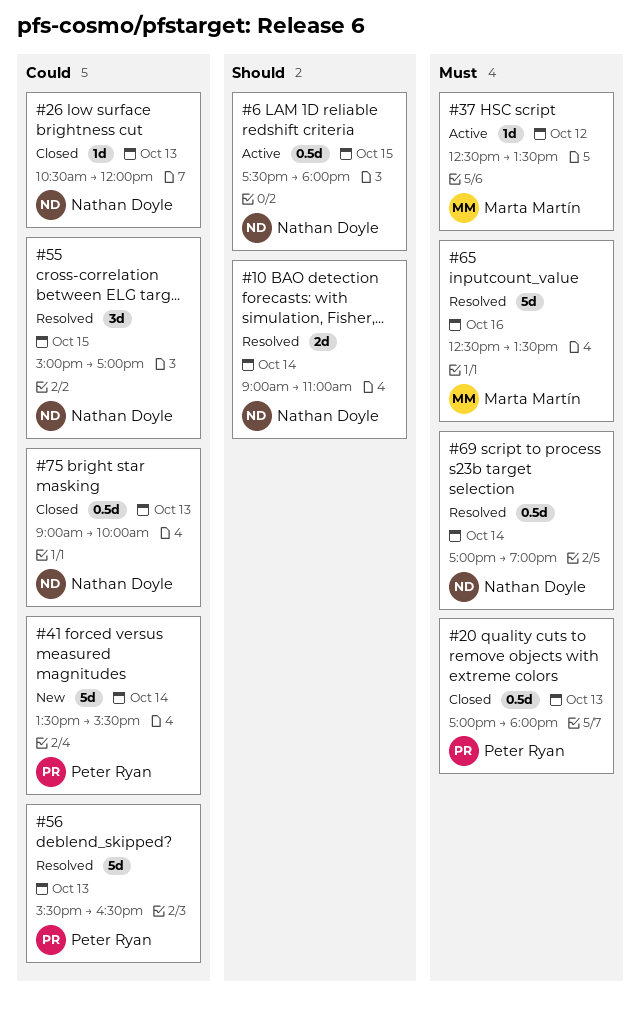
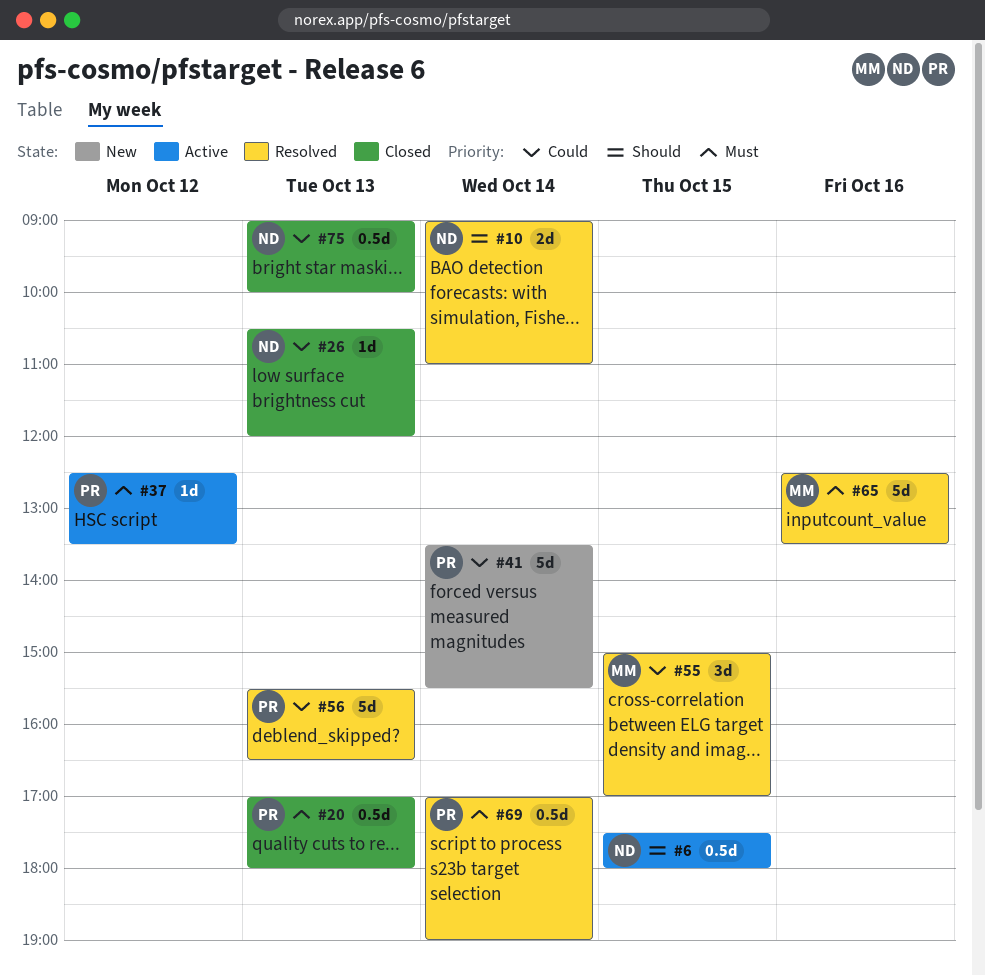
#37, owner: Marta Martín -> Peter Ryan
#55, owner: Nathan Doyle -> Marta Martín
#69, owner: Nathan Doyle -> Peter Ryan

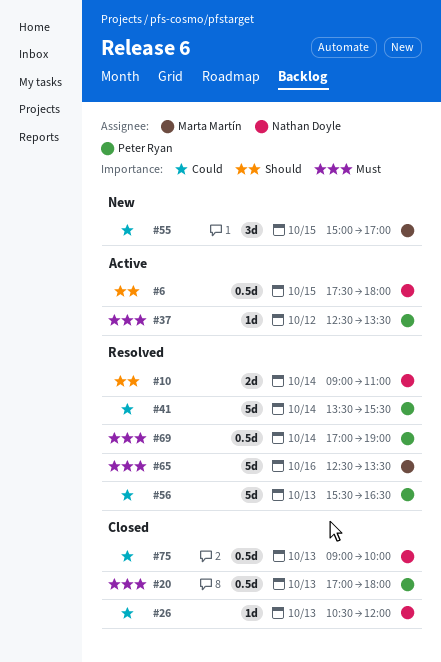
#41, status: New -> Resolved
#55, status: Resolved -> New

